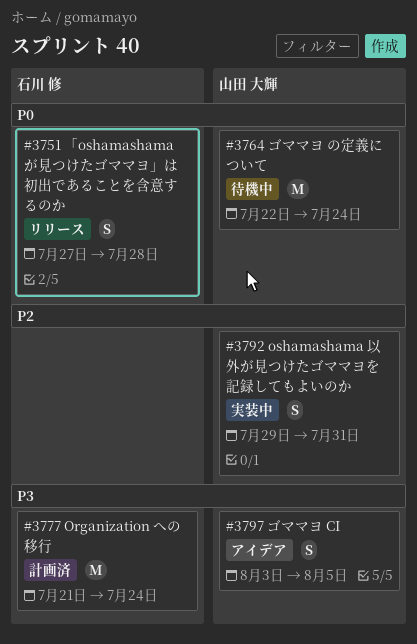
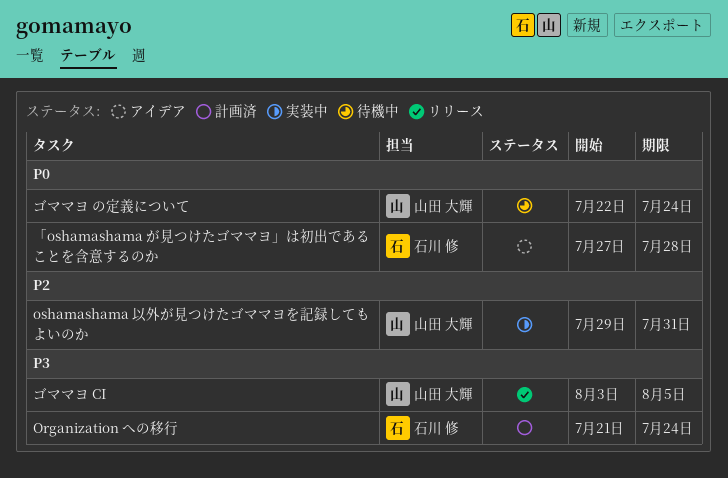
「oshamashama が見つけたゴママヨ」は初出であることを含意するのか, status: リリース -> アイデア
ゴママヨ CI, status: アイデア -> リリース

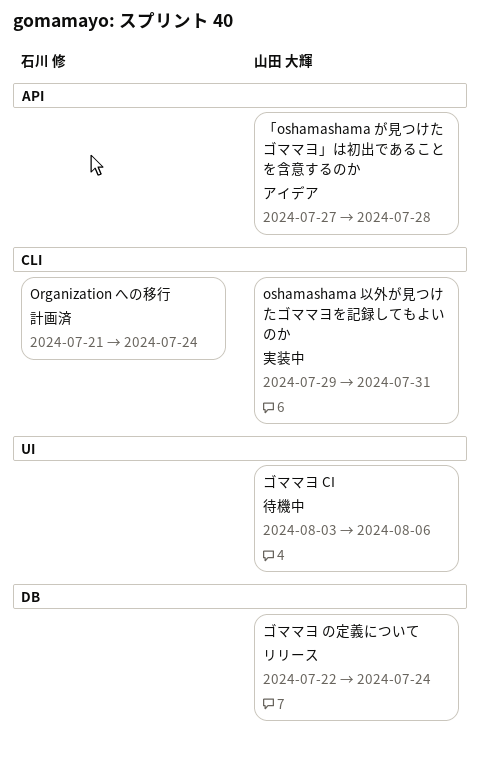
「oshamashama が見つけたゴママヨ」は初出であることを含意するのか, owner: 石川 修 -> 山田 大輝
ゴママヨ CI, status: リリース -> 待機中
ゴママヨ CI, due: Aug 5 -> Aug 6
ゴママヨ の定義について, status: 待機中 -> リリース

